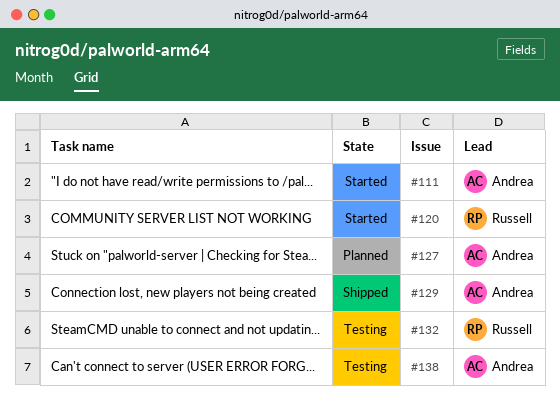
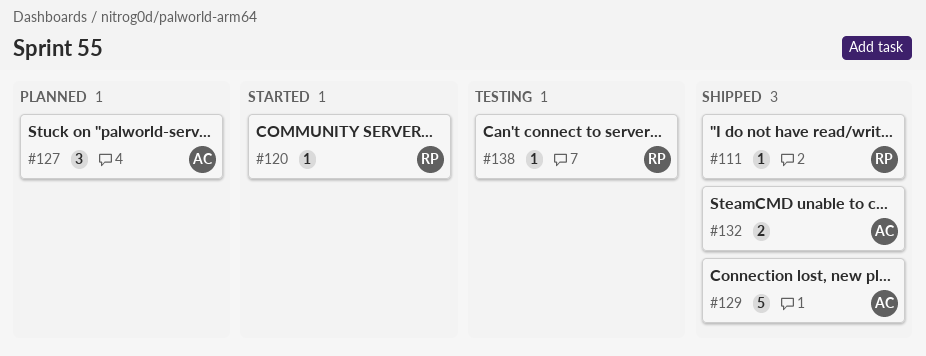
#111, status: Started -> Shipped
#111, owner: Andrea -> Russell
#132, status: Testing -> Shipped
#132, owner: Russell -> Andrea
#138, owner: Andrea -> Russell

